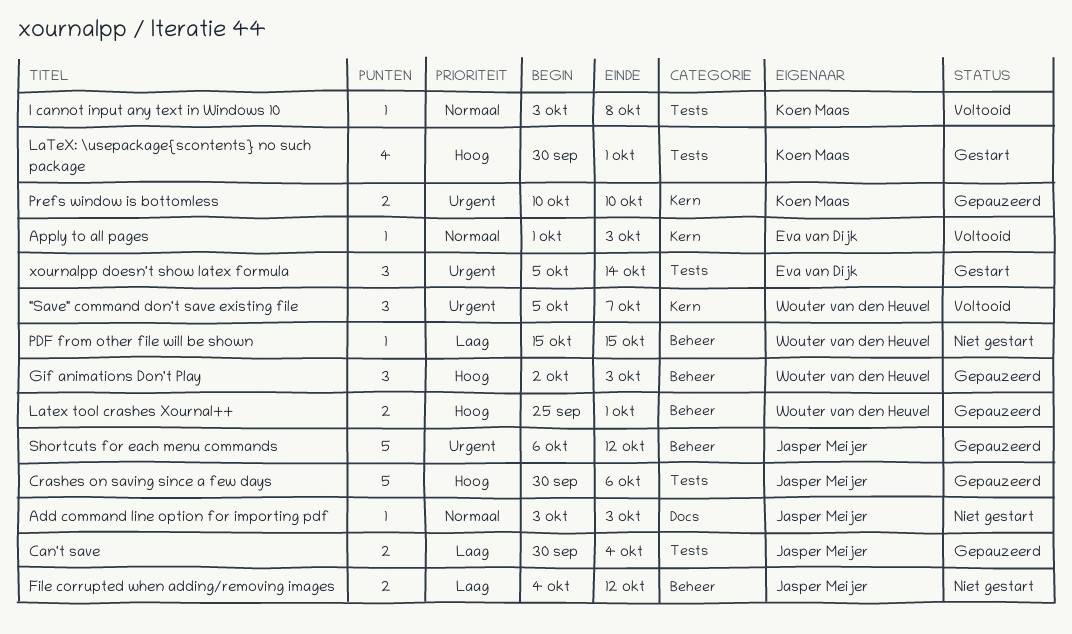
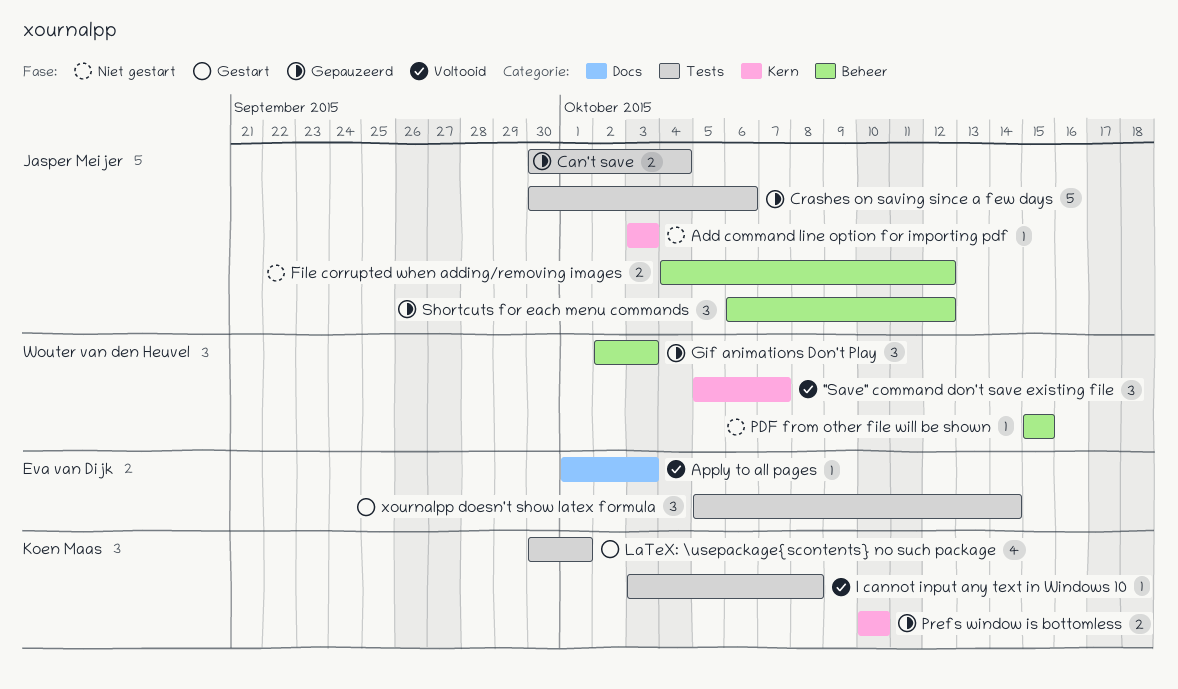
Add command line option for importing pdf, label: Docs -> Kern
Apply to all pages, label: Kern -> Docs
Latex tool crashes Xournal++: present -> none
Shortcuts for each menu commands, estimate: 5 -> 3

